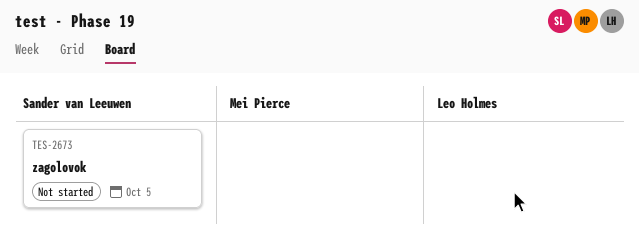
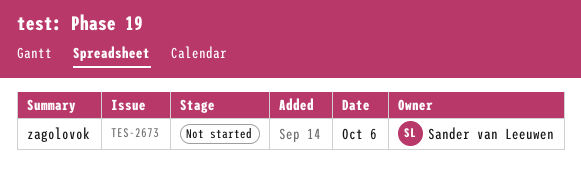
TES-2673, day: Oct 5 -> Oct 6

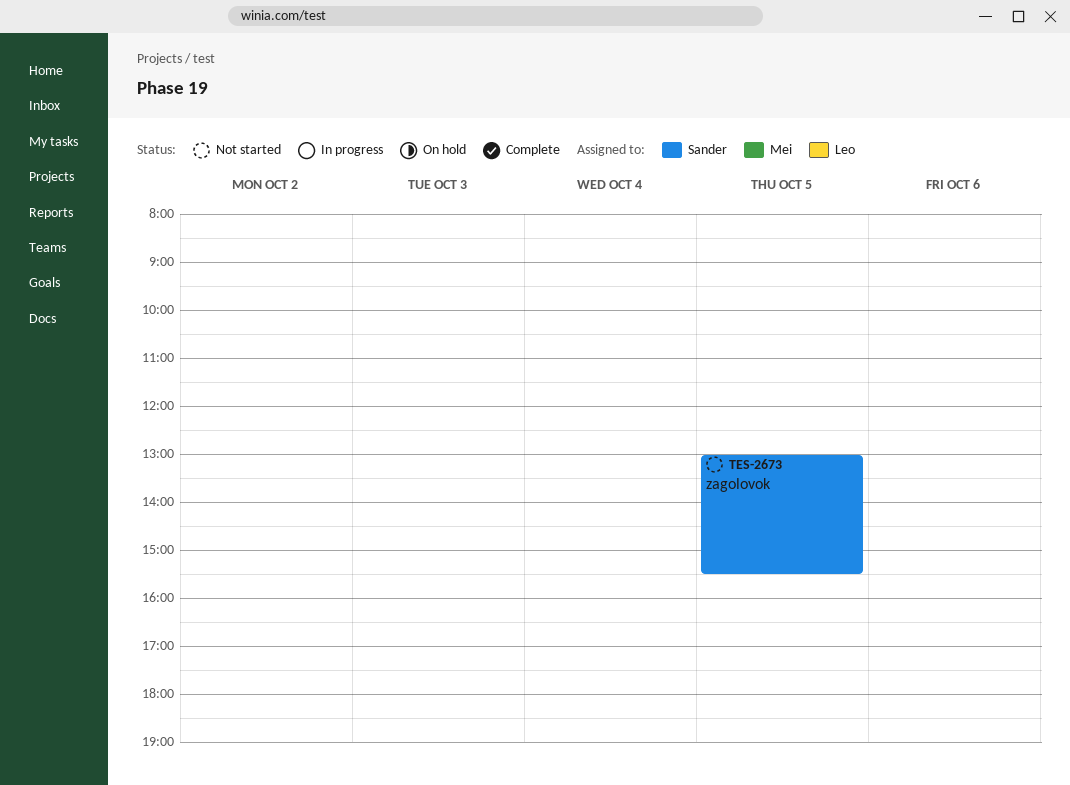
TES-2673, day: Oct 6 -> Oct 5

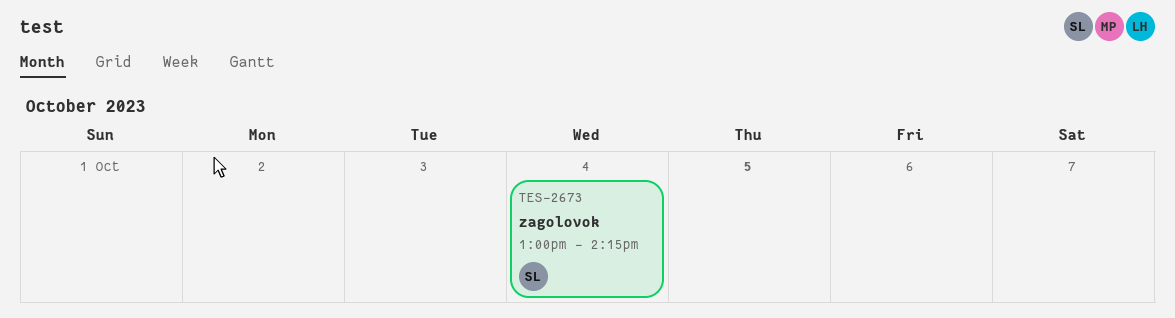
TES-2673, day: Oct 5 -> Oct 4
TES-2673, ends: 15:30 -> 14:15

